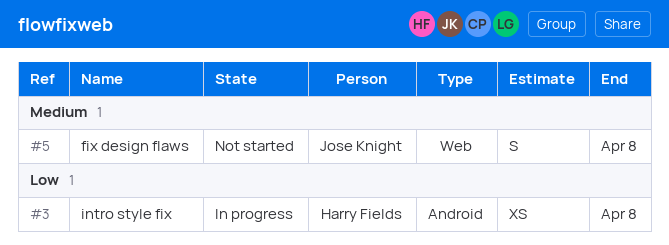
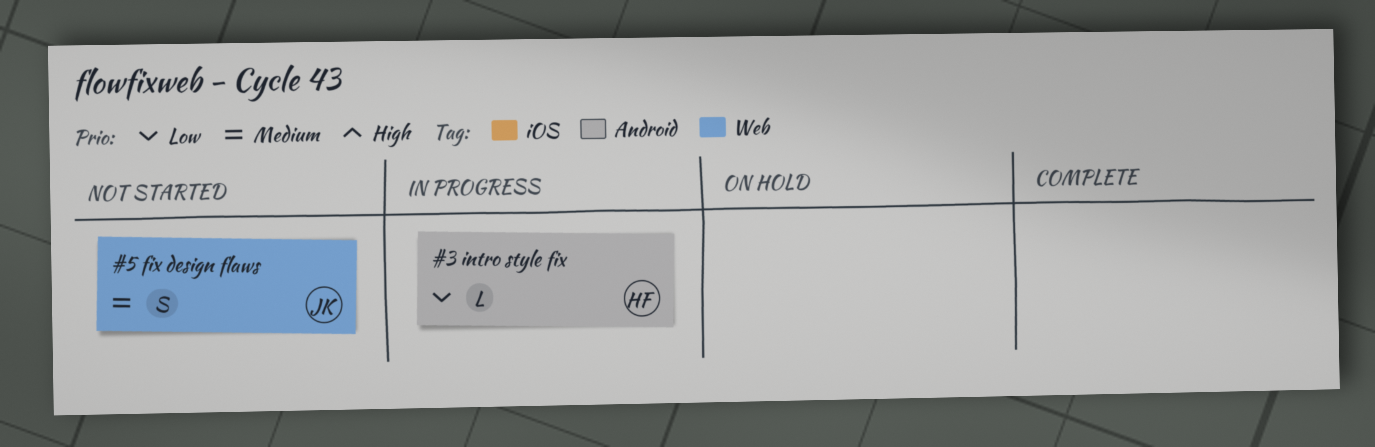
#3, estimate: XS -> L

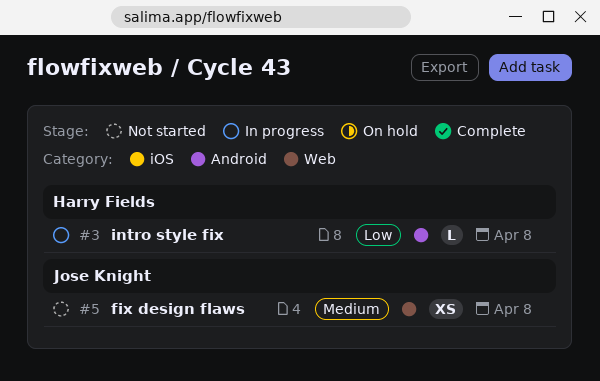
#5, estimate: S -> XS

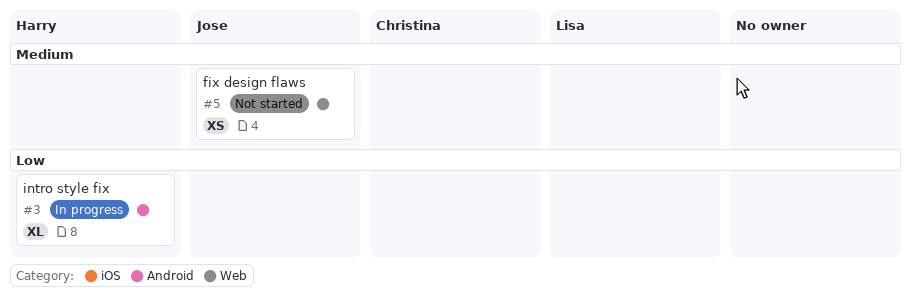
#3, estimate: L -> XL

